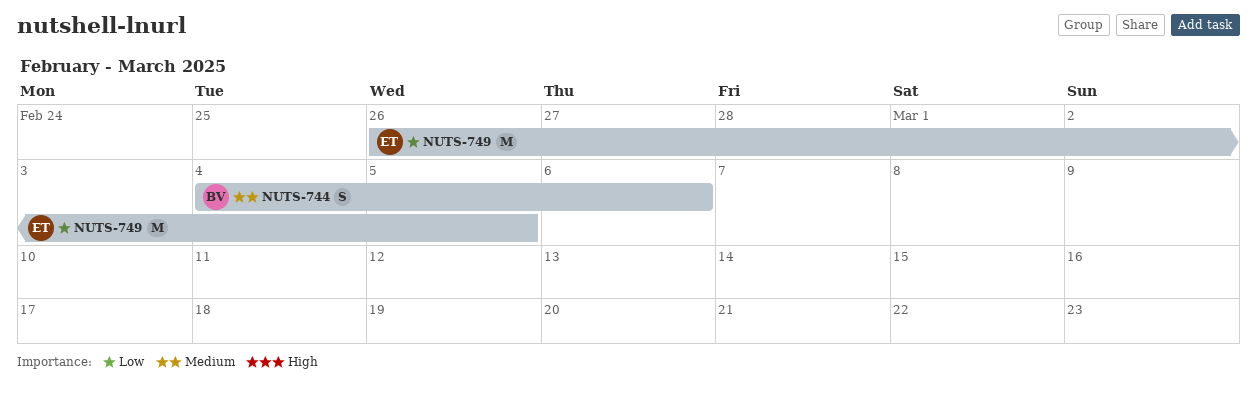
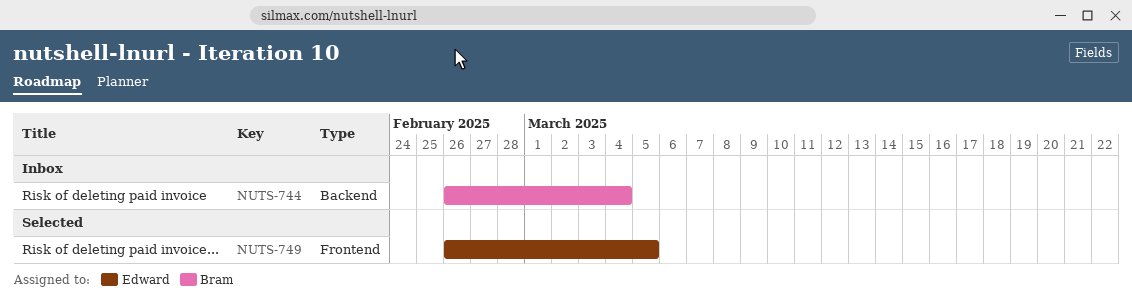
NUTS-744, start: Mar 4 -> Feb 26
NUTS-744, due: Mar 6 -> Mar 4

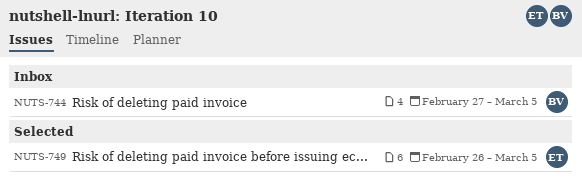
NUTS-744, start: Feb 26 -> Feb 27
NUTS-744, due: Mar 4 -> Mar 5

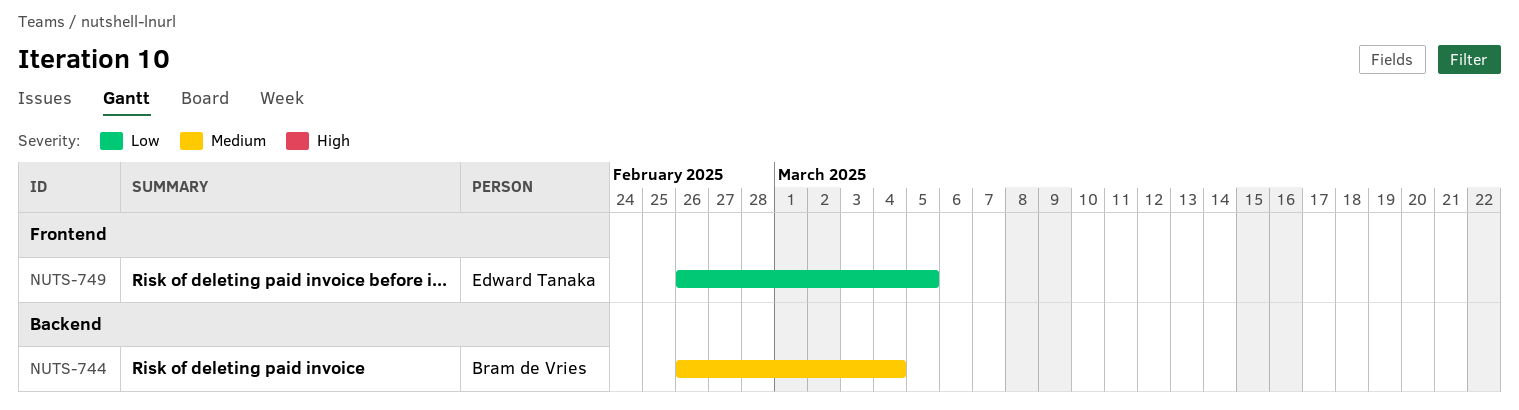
NUTS-744, start: Feb 27 -> Feb 26
NUTS-744, due: Mar 5 -> Mar 4

